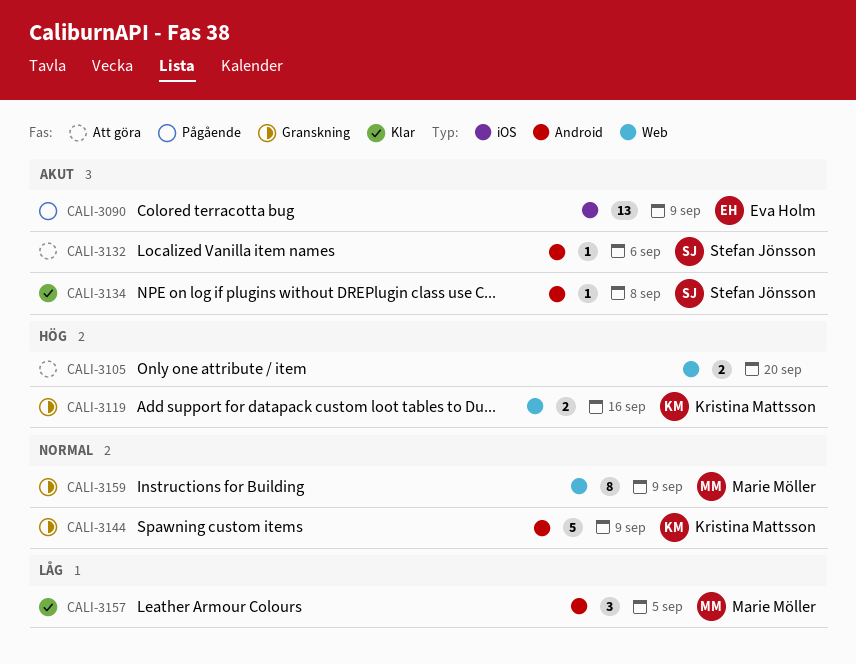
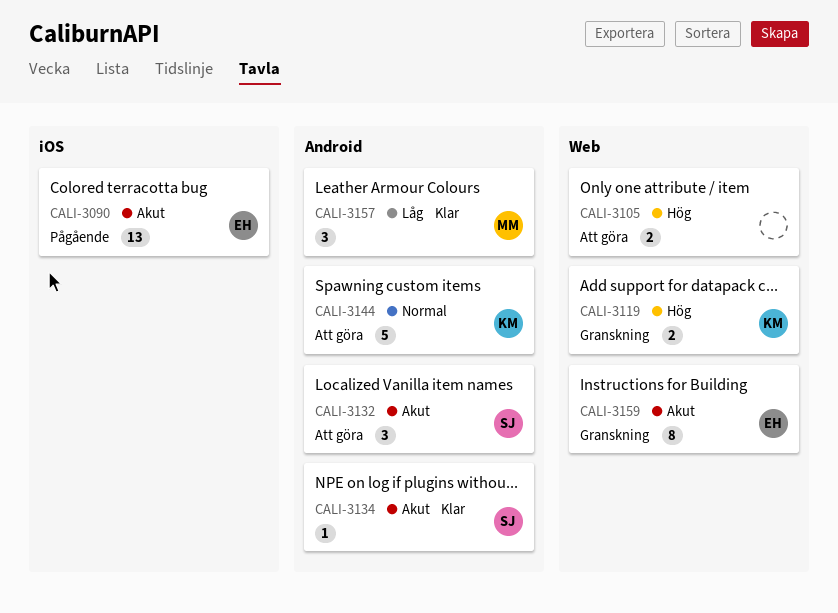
CALI-3132, estimate: 1 -> 3
CALI-3144, status: Granskning -> Att göra
CALI-3159, owner: Marie Möller -> Eva Holm
CALI-3159, priority: Normal -> Akut

